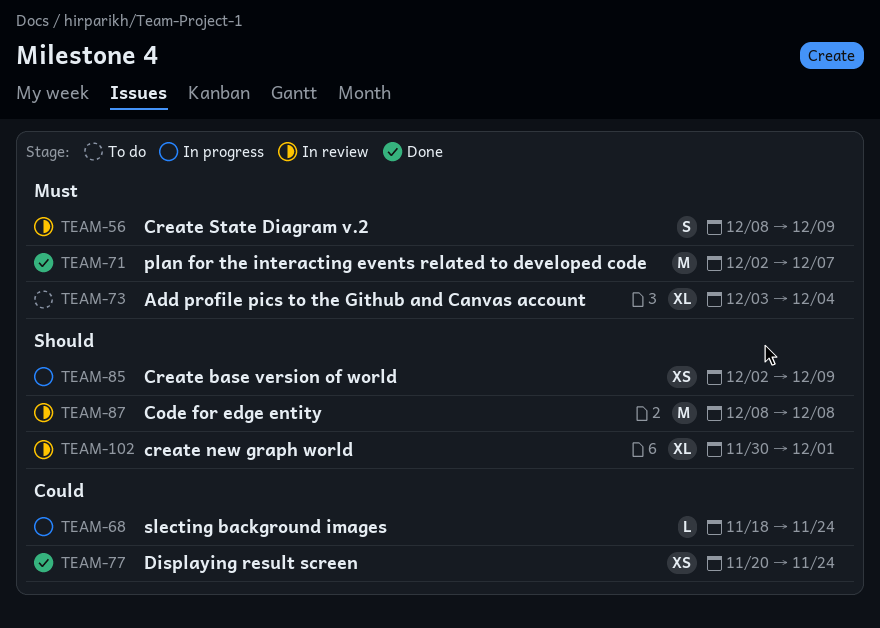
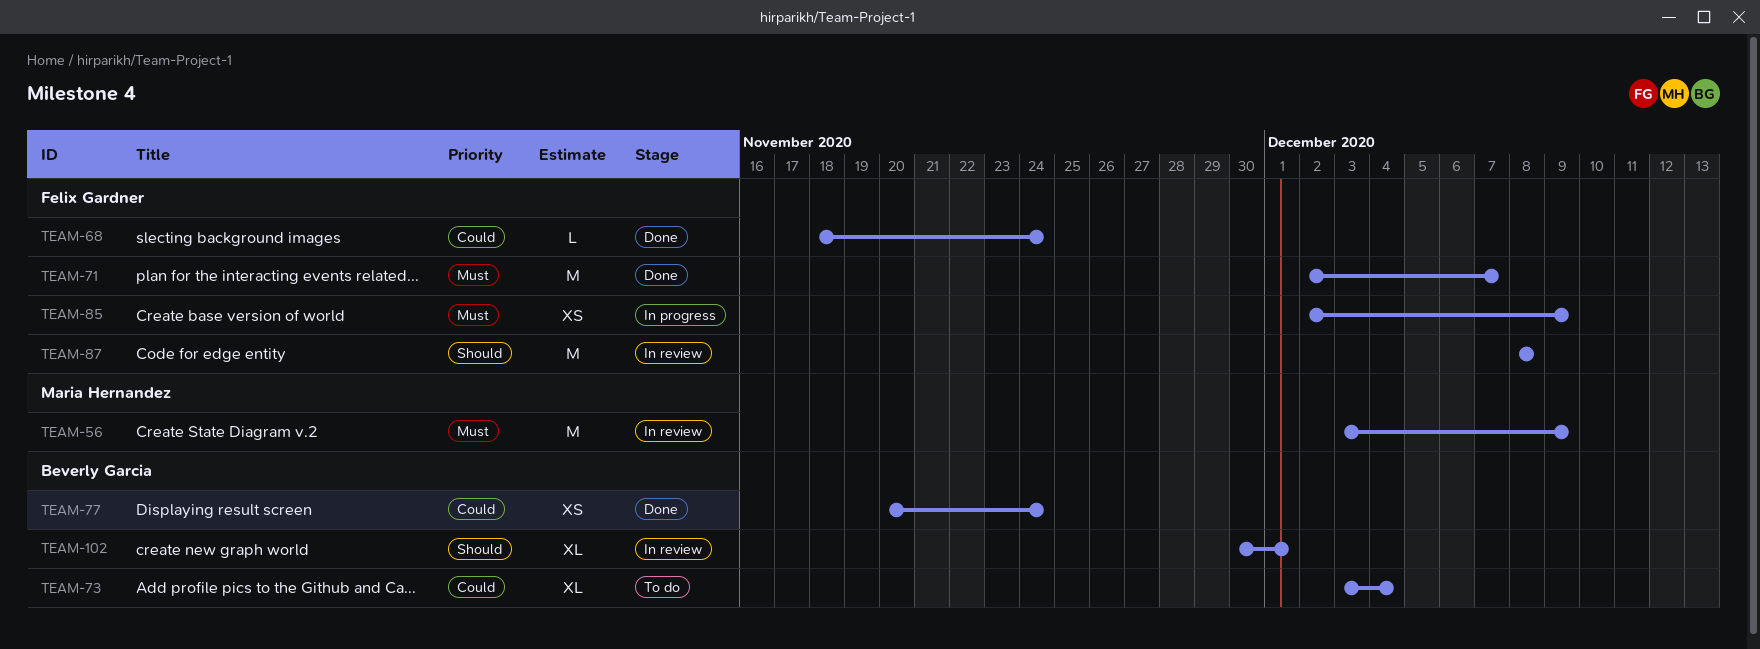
TEAM-56, estimate: S -> M
TEAM-56, start: Dec 8 -> Dec 3
TEAM-68, status: In progress -> Done
TEAM-73, priority: Must -> Could
TEAM-85, priority: Should -> Must

